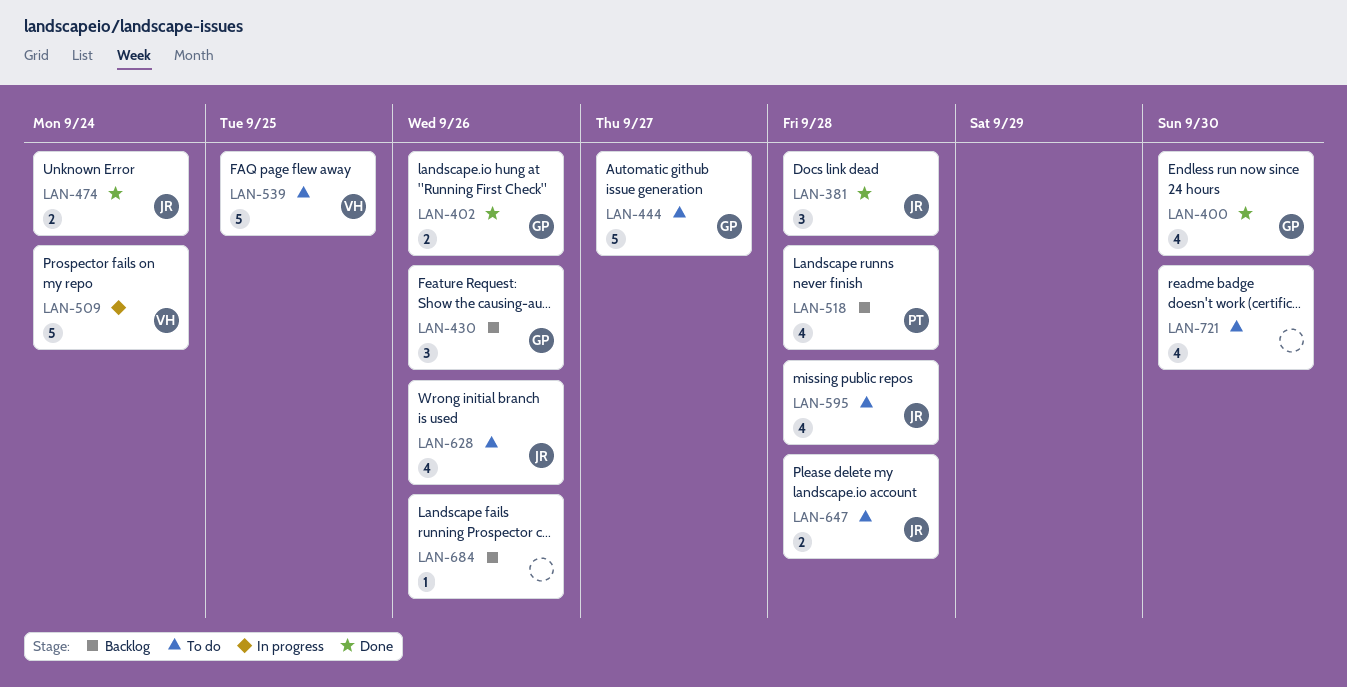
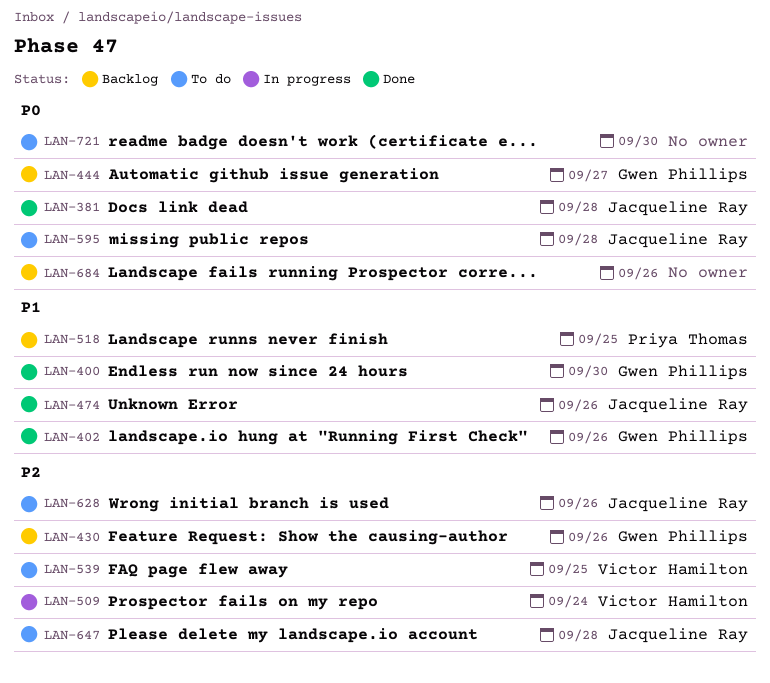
LAN-444, status: To do -> Backlog
LAN-474, due: Sep 24 -> Sep 26
LAN-518, due: Sep 28 -> Sep 25

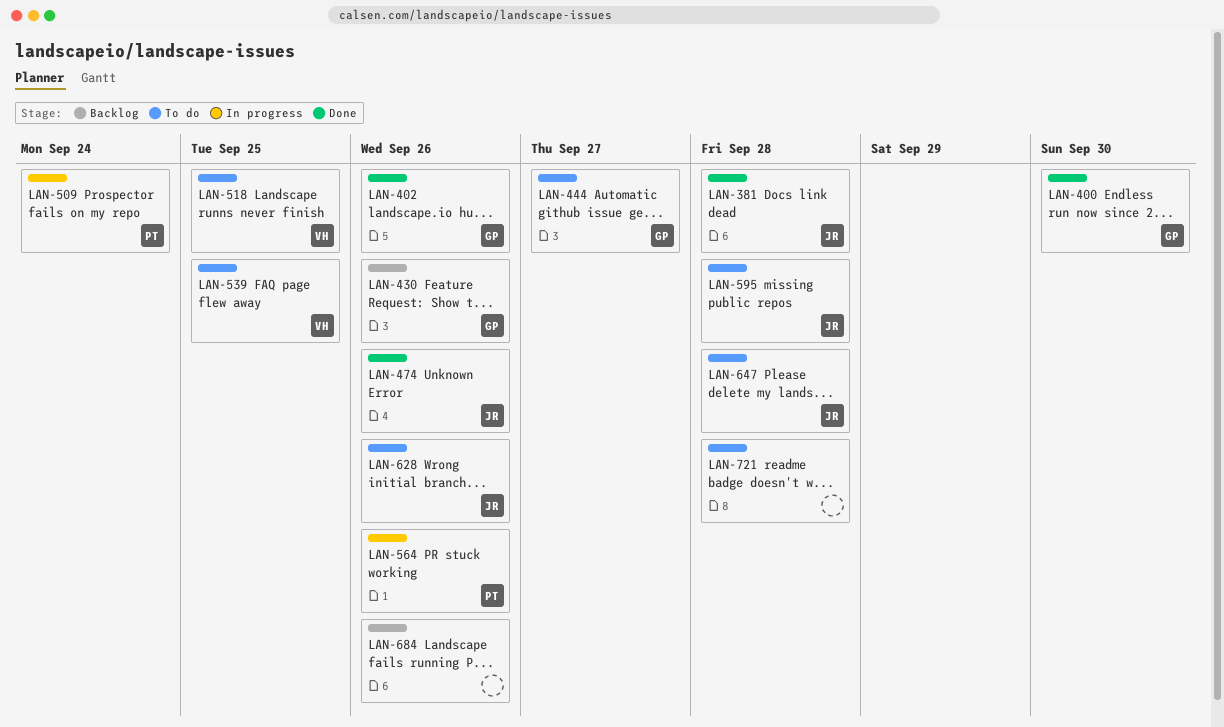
LAN-444, status: Backlog -> To do
LAN-509, owner: Victor Hamilton -> Priya Thomas
LAN-518, status: Backlog -> To do
LAN-518, owner: Priya Thomas -> Victor Hamilton
LAN-564: none -> present
LAN-721, due: Sep 30 -> Sep 28

